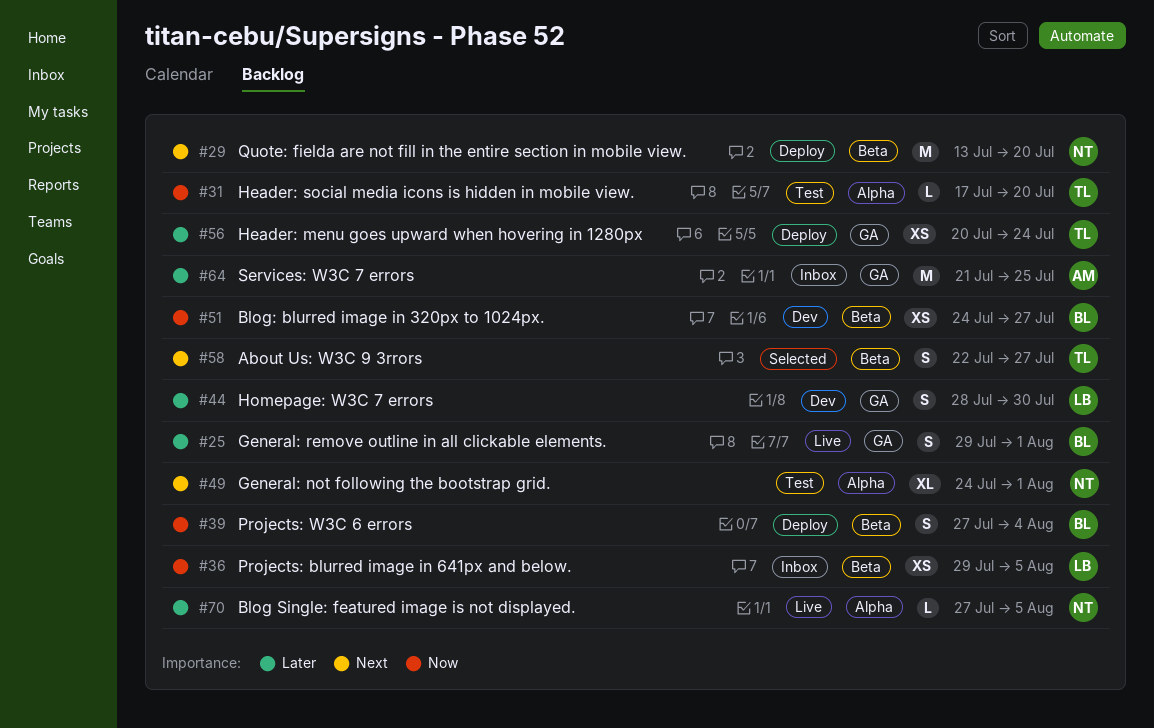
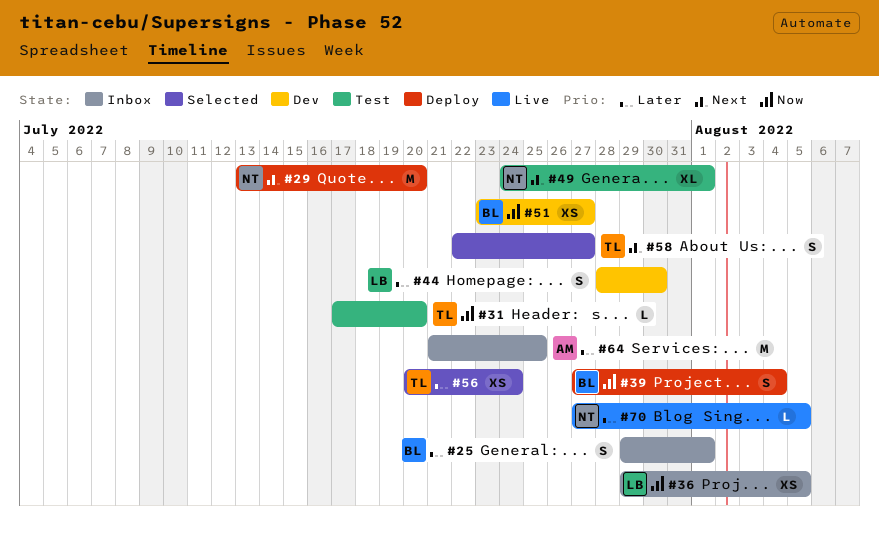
#25, status: Live -> Inbox
#51, start: Jul 24 -> Jul 23
#56, status: Deploy -> Selected

